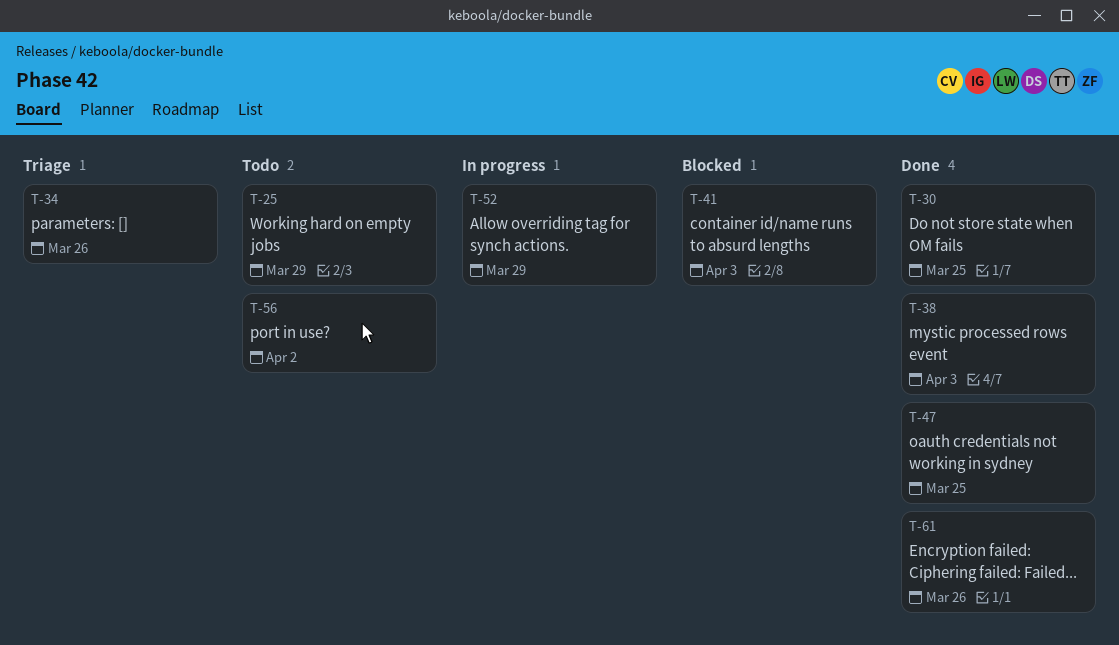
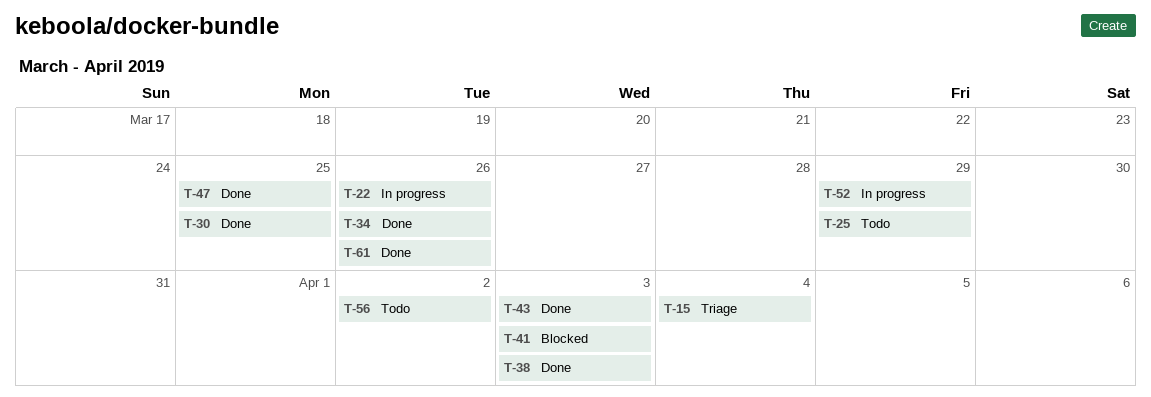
T-15: none -> present
T-22: none -> present
T-34, status: Triage -> Done
T-43: none -> present

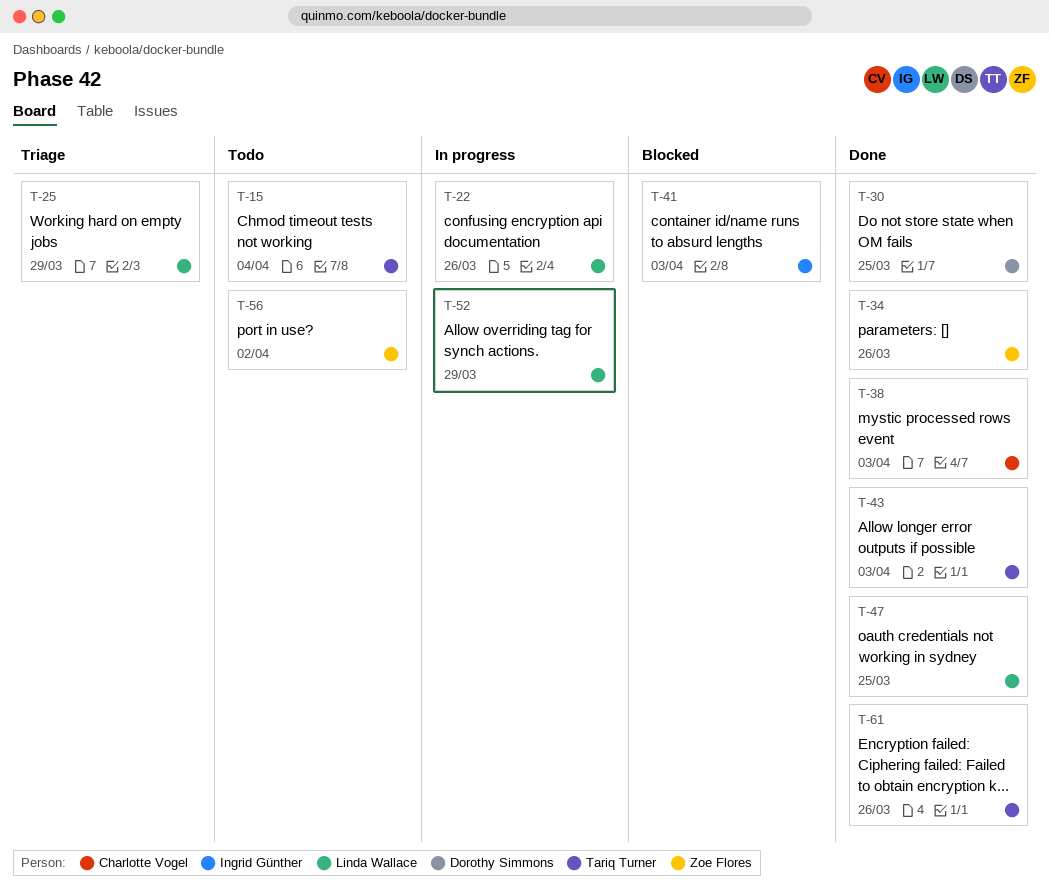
T-15, status: Triage -> Todo
T-25, status: Todo -> Triage

